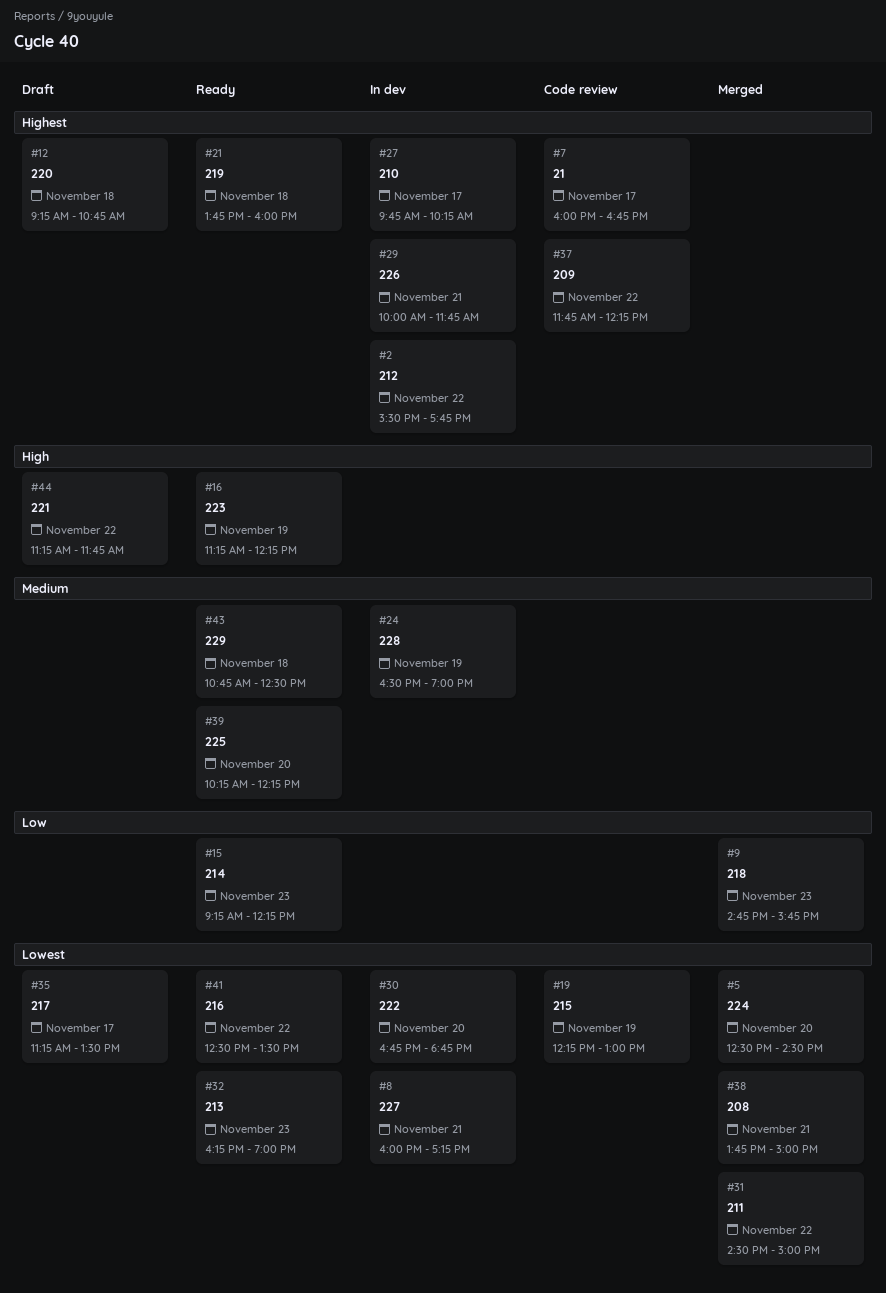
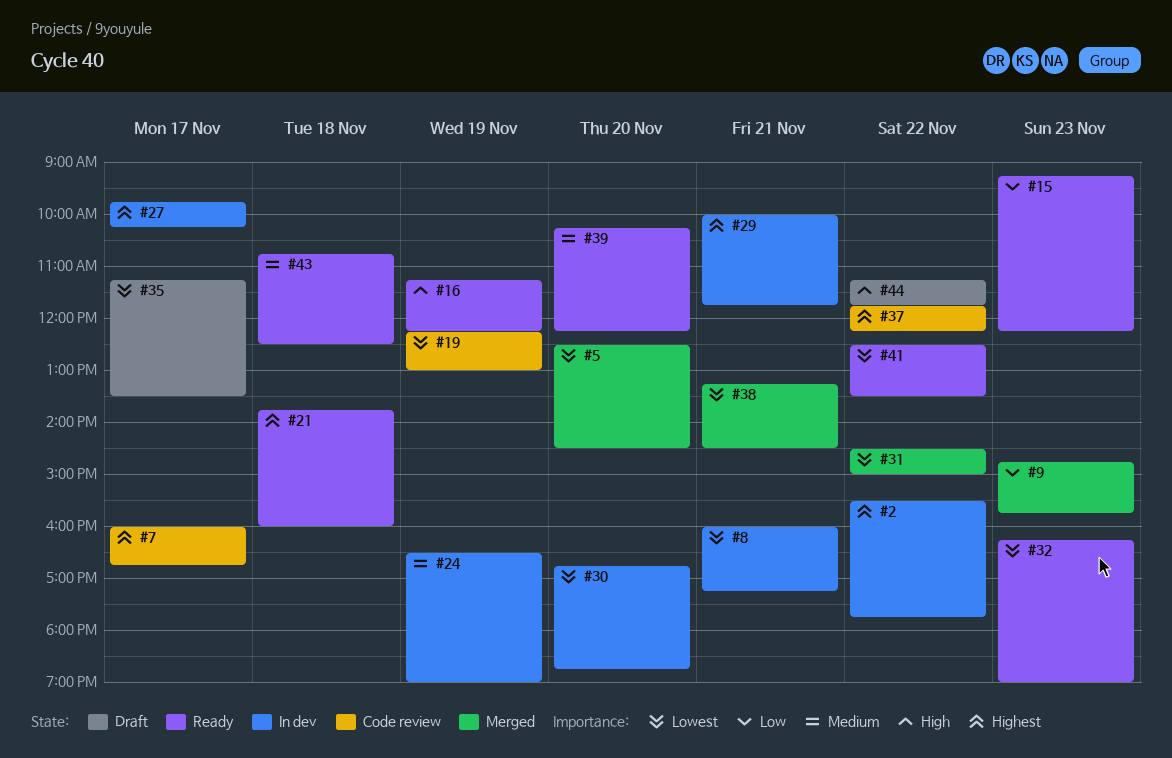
#12: present -> none
#38, begins: 13:45 -> 13:15
#38, ends: 15:00 -> 14:30

